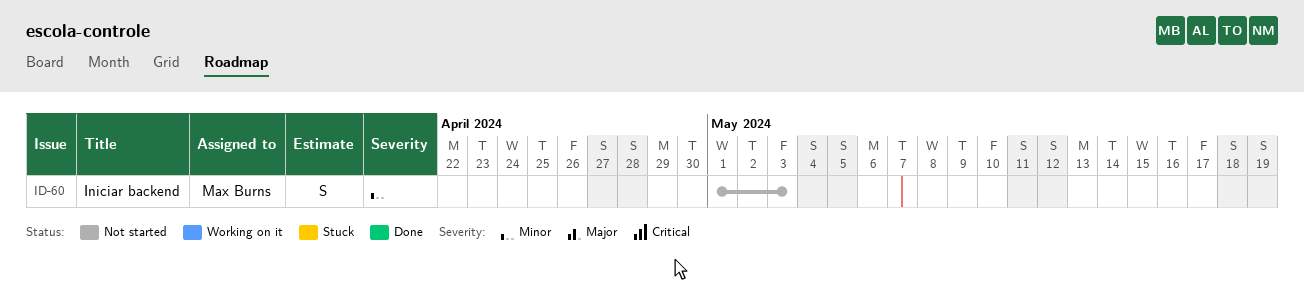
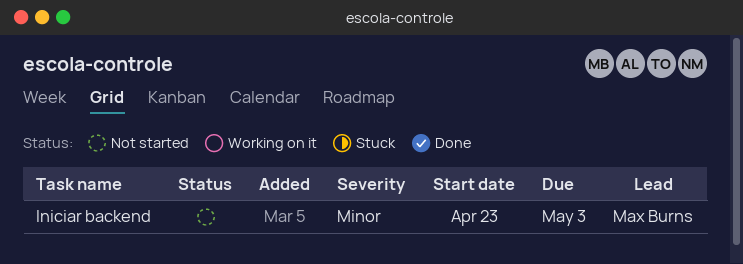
Iniciar backend, start: May 1 -> Apr 23

